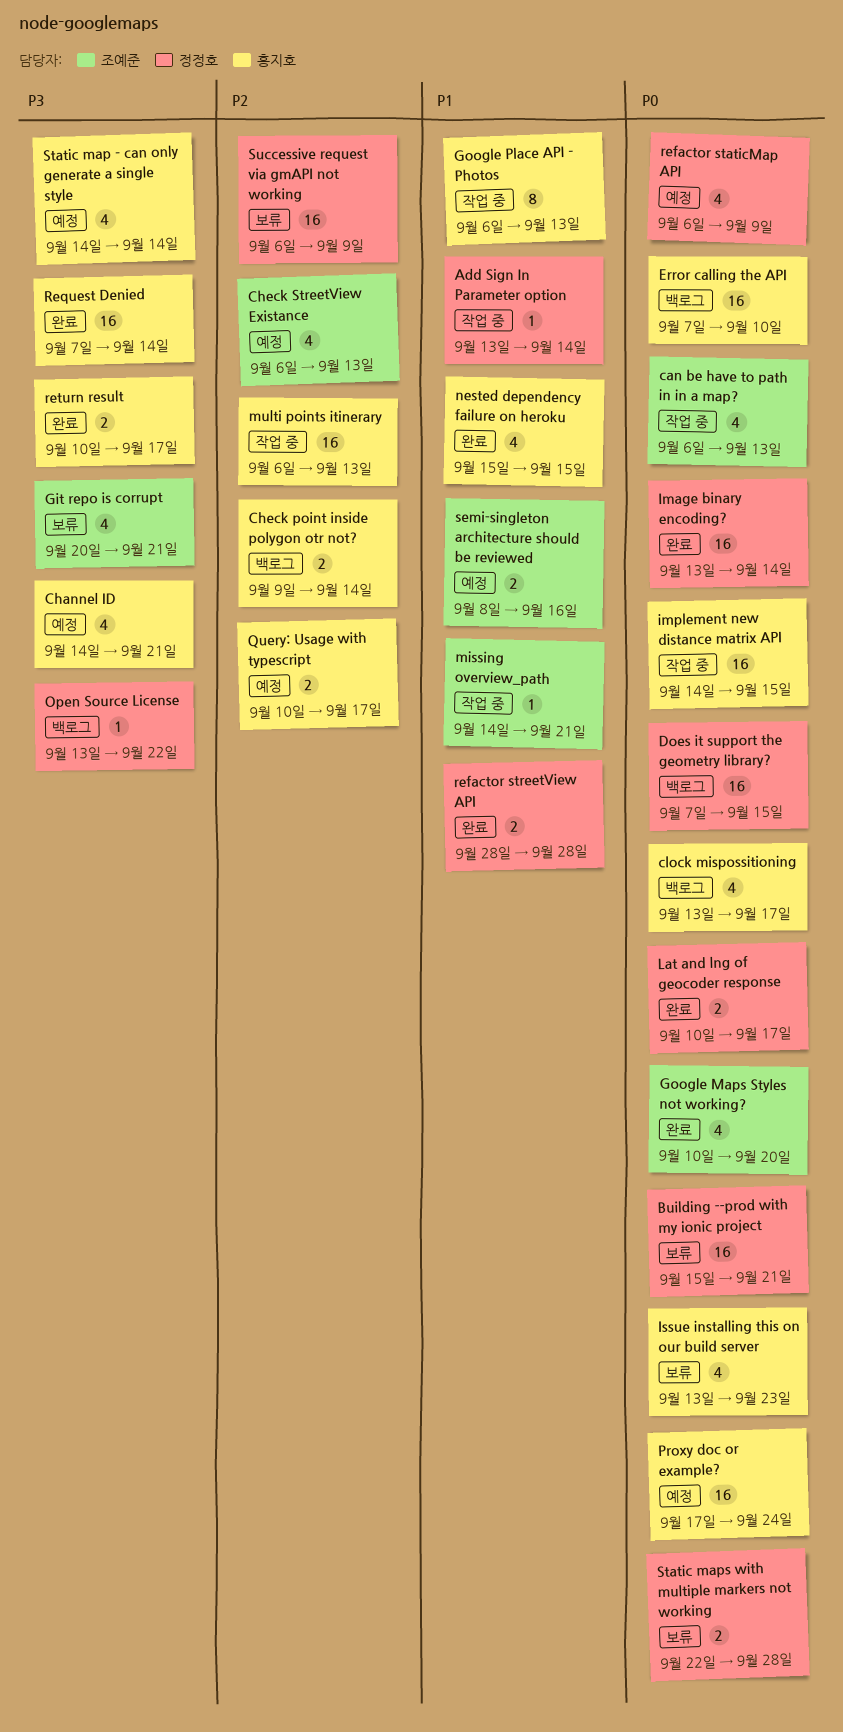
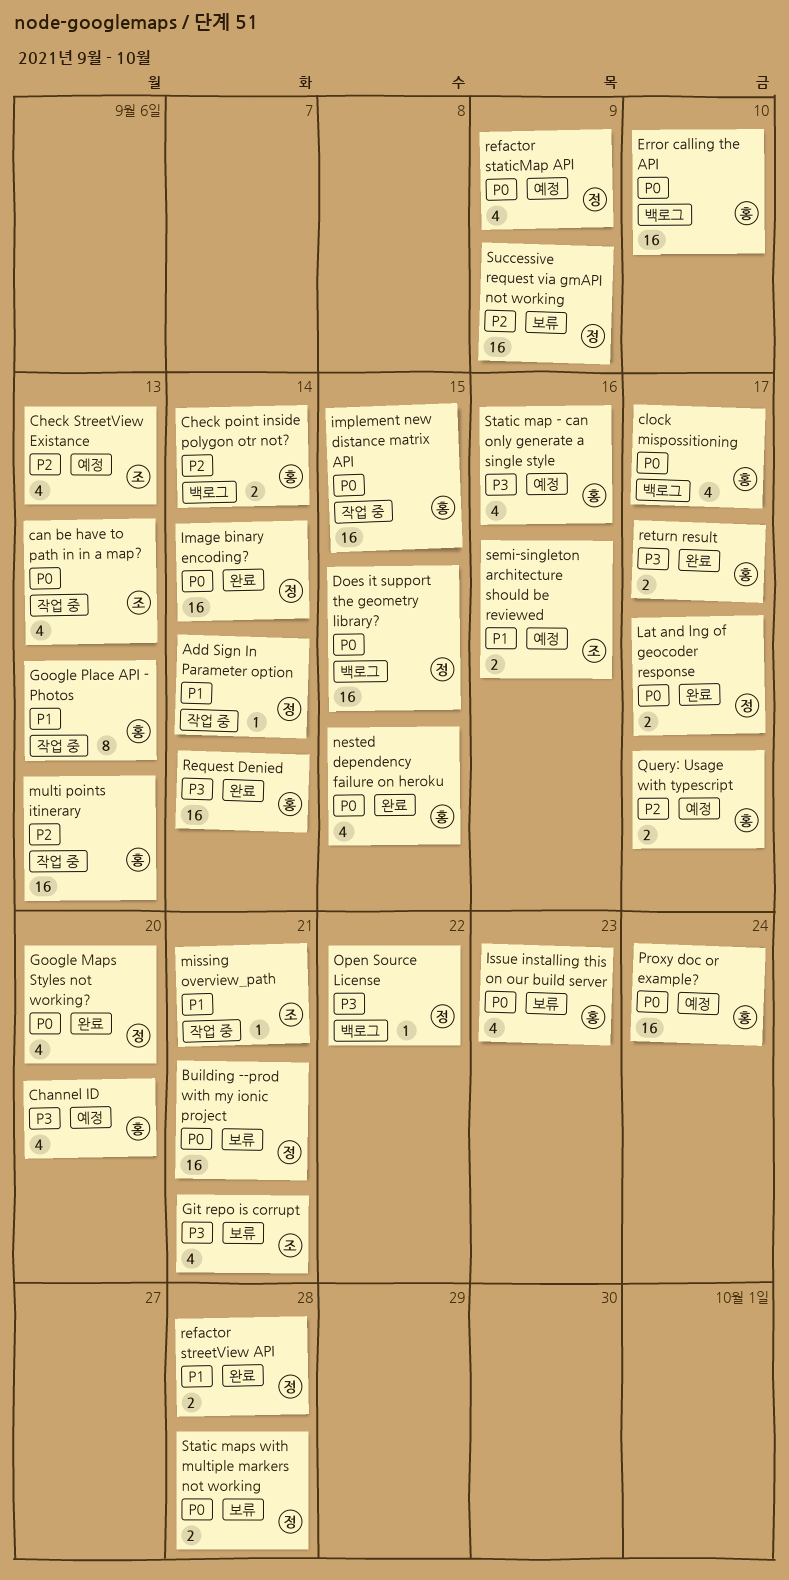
Channel ID, due: Sep 21 -> Sep 20
Google Maps Styles not working?, owner: 조예준 -> 정정호
nested dependency failure on heroku, priority: P1 -> P0
Static map - can only generate a single style, due: Sep 14 -> Sep 16

